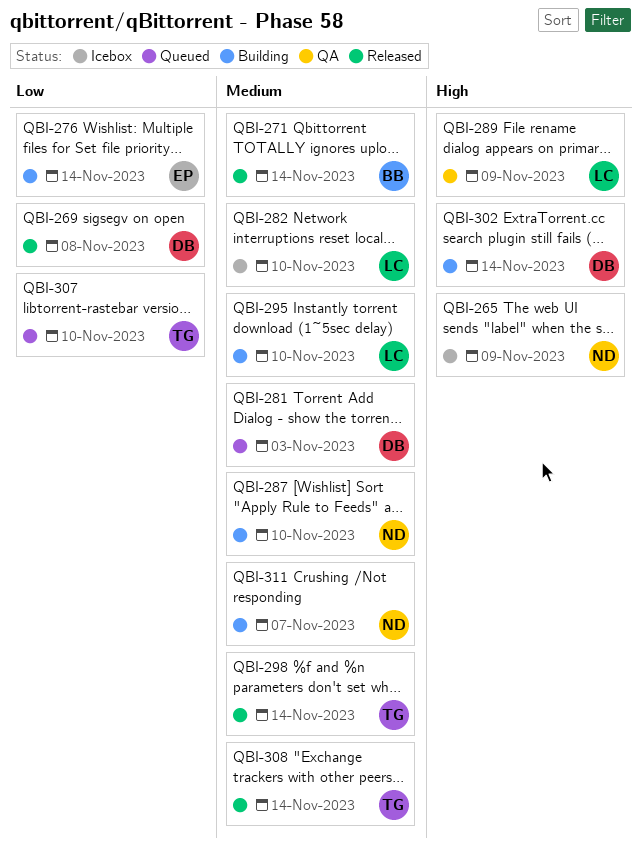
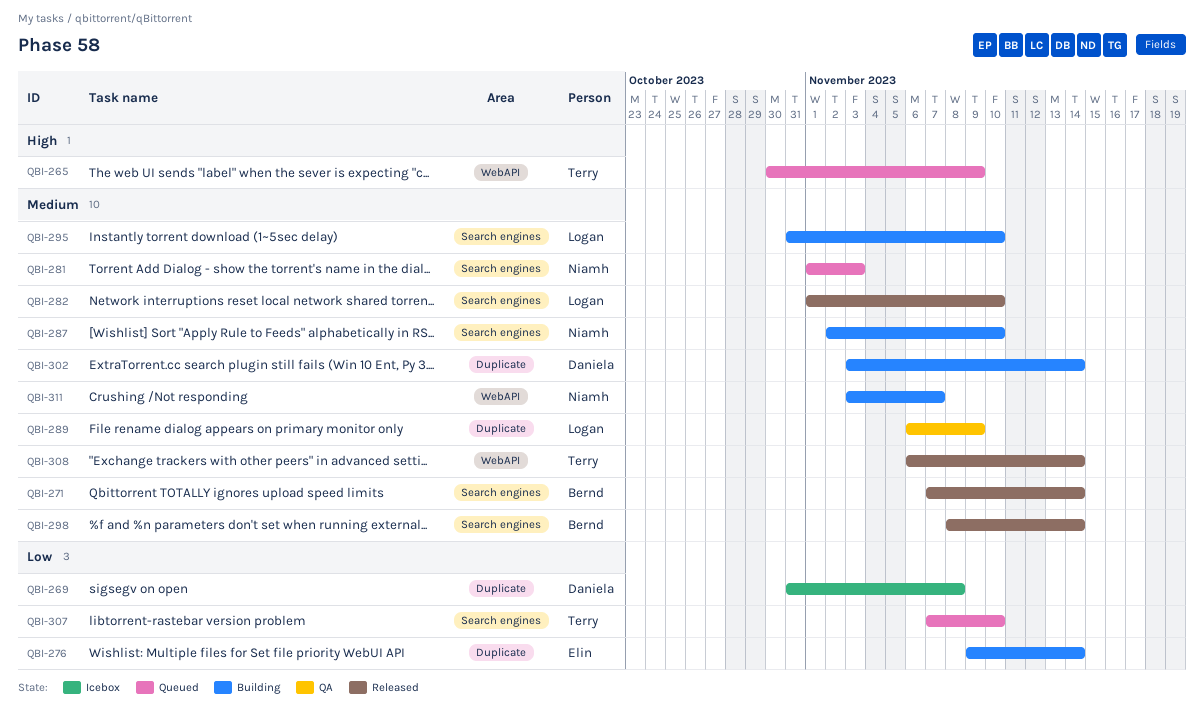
QBI-265, status: Icebox -> Queued
QBI-265, owner: Niamh -> Terry
QBI-269, status: Released -> Icebox
QBI-281, owner: Daniela -> Niamh
QBI-282, status: Icebox -> Released
QBI-289, priority: High -> Medium
QBI-298, owner: Terry -> Bernd
QBI-302, priority: High -> Medium

